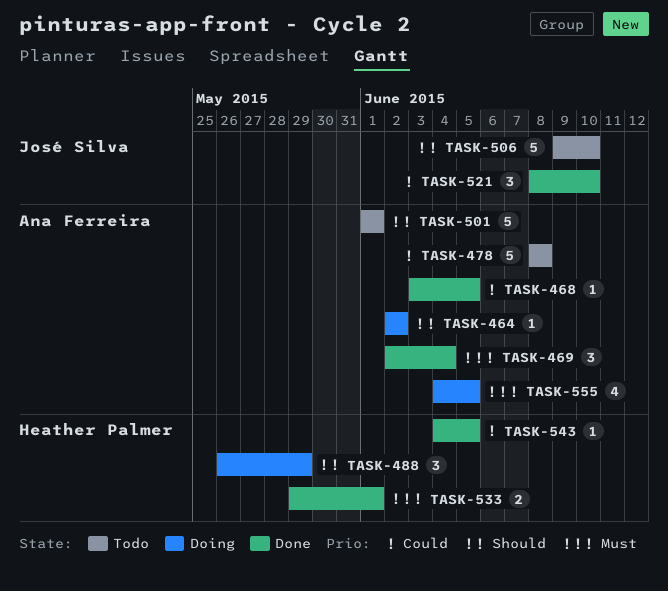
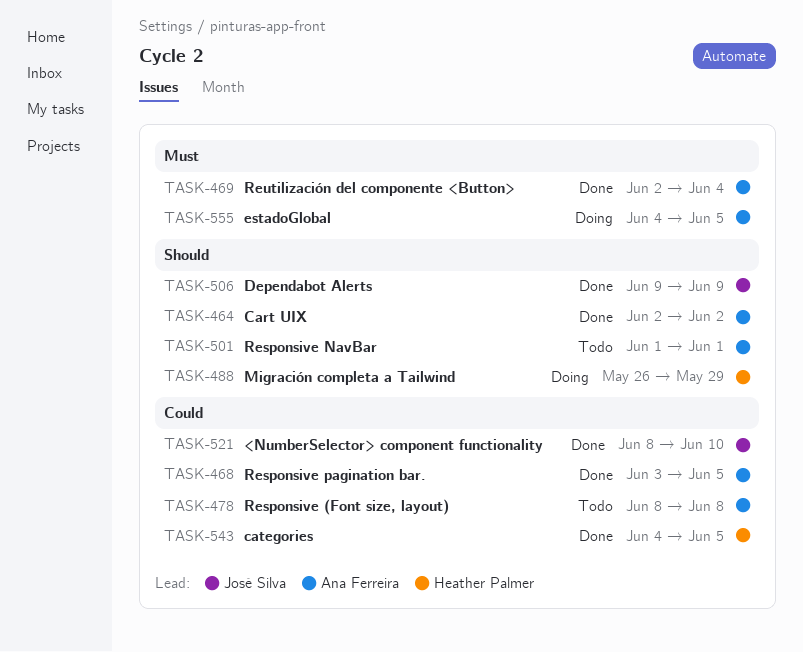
TASK-464, status: Doing -> Done
TASK-506, status: Todo -> Done
TASK-506, due: Jun 10 -> Jun 9
TASK-533: present -> none

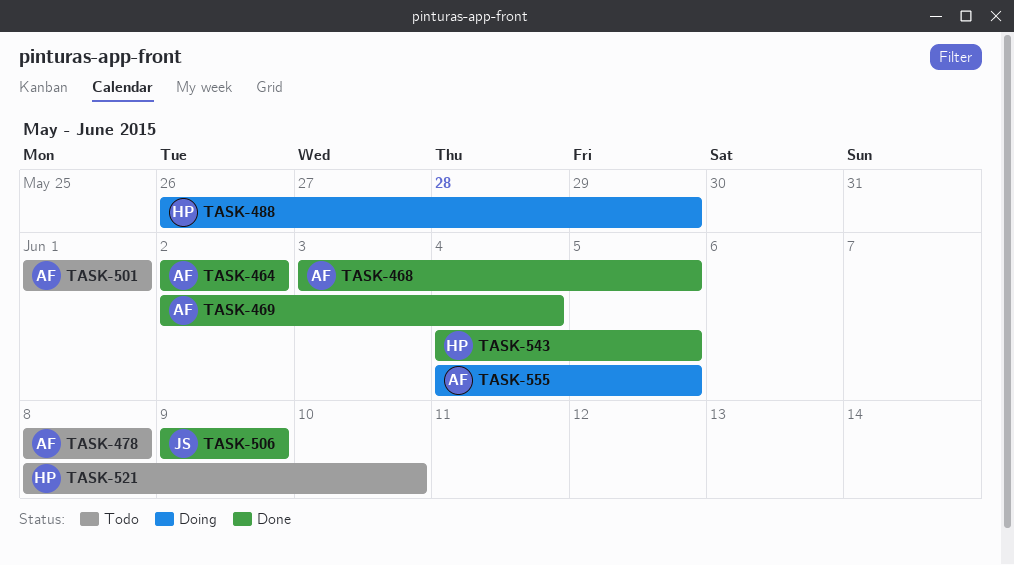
TASK-521, status: Done -> Todo
TASK-521, owner: José Silva -> Heather Palmer

